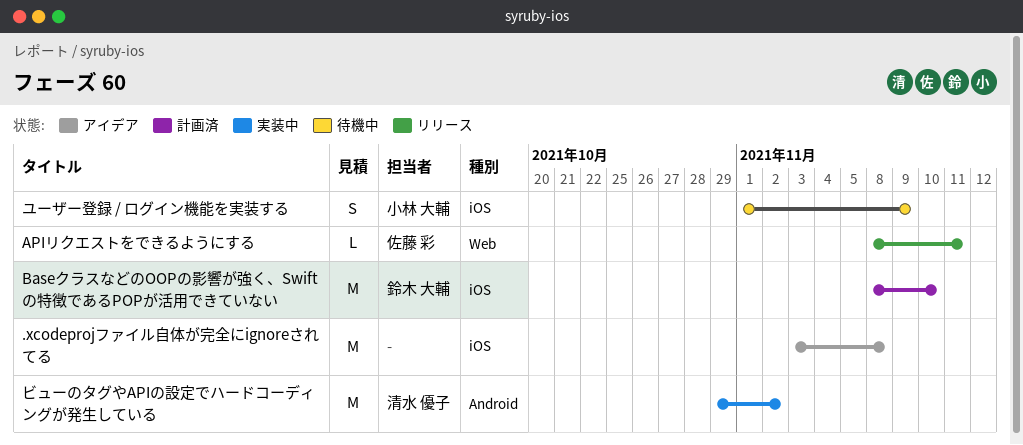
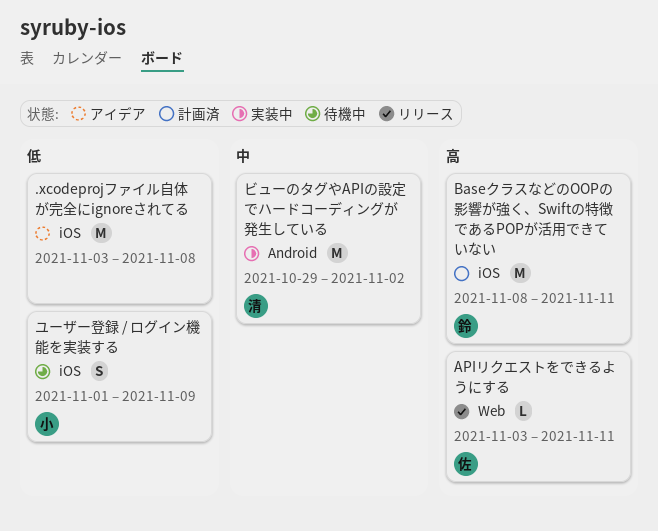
APIリクエストをできるようにする, start: Nov 8 -> Nov 3
BaseクラスなどのOOPの影響が強く、Swiftの特徴であるPOPが活用できていない, due: Nov 10 -> Nov 11

